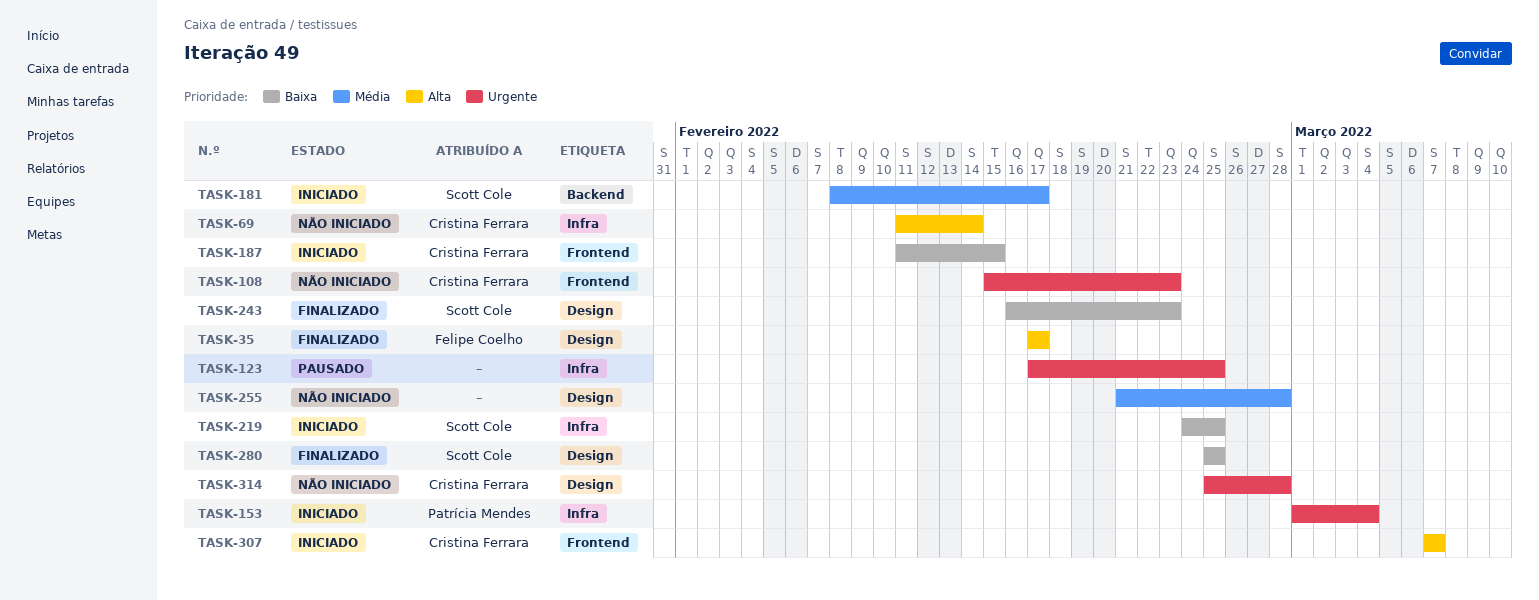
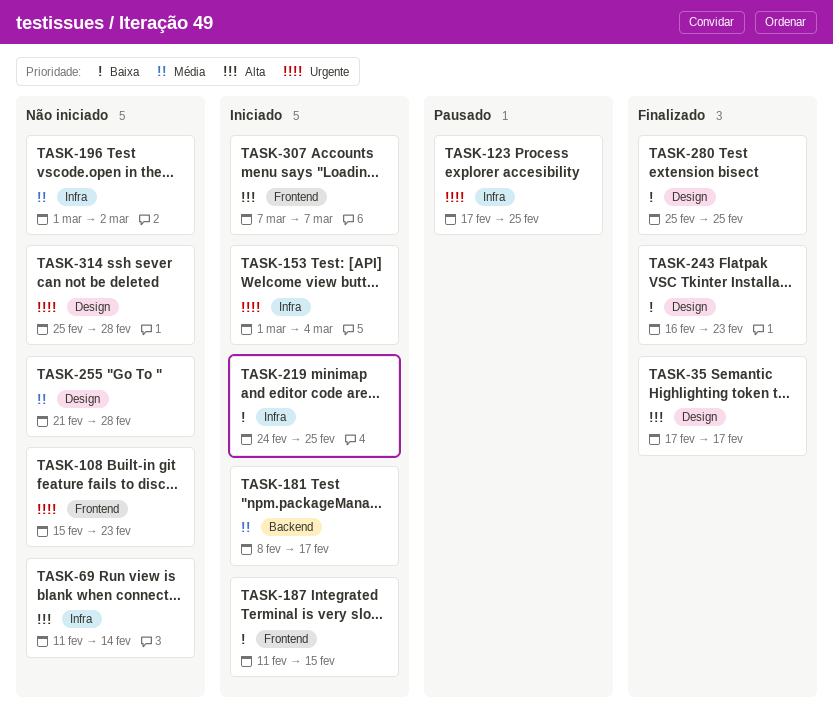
TASK-196: none -> present

